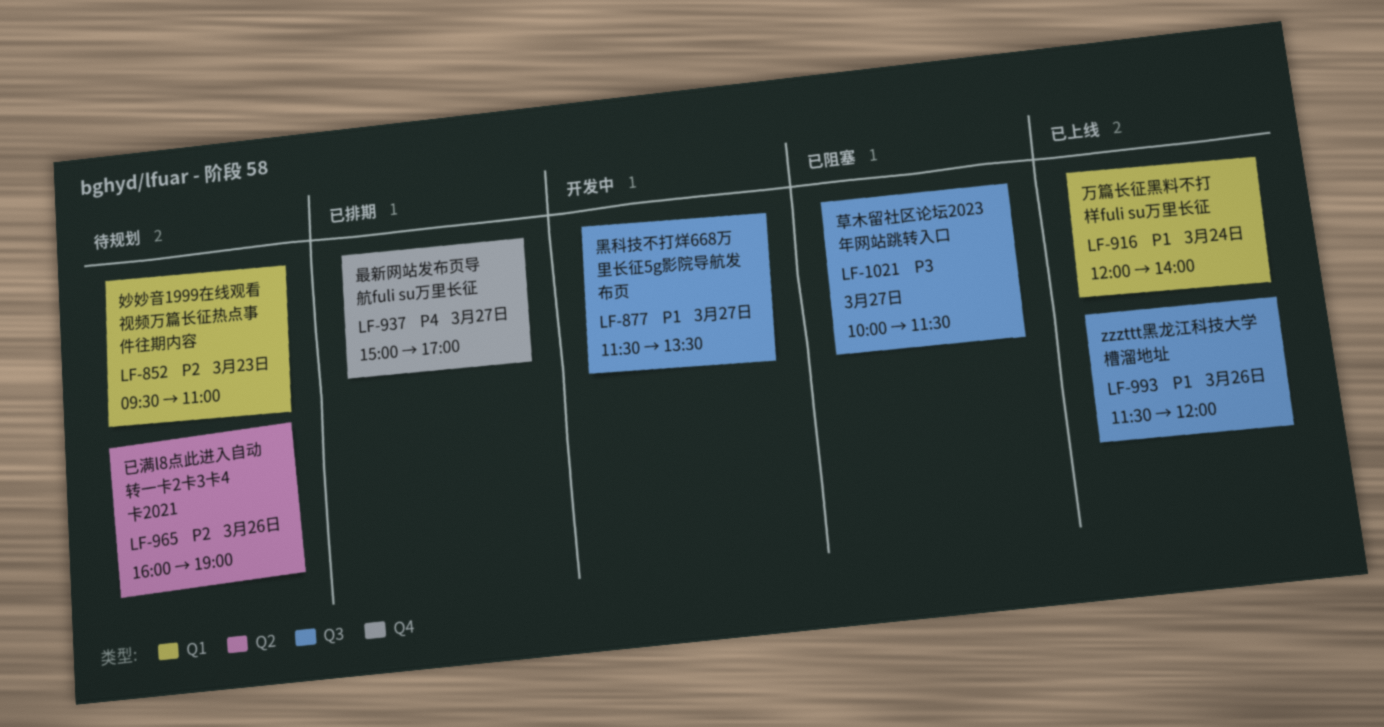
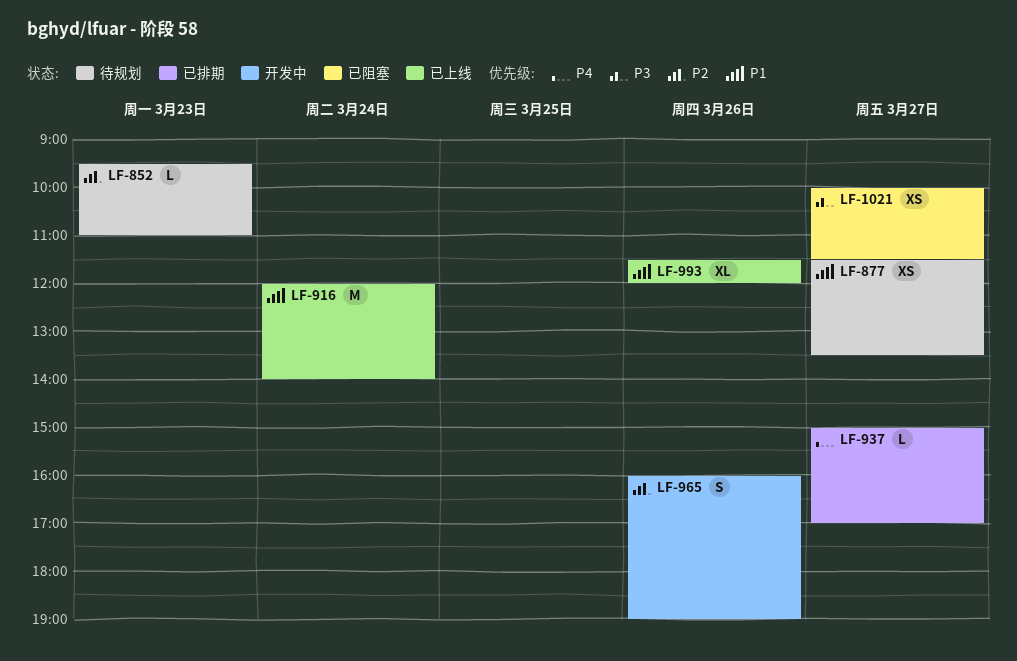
LF-877, status: 开发中 -> 待规划
LF-965, status: 待规划 -> 开发中

